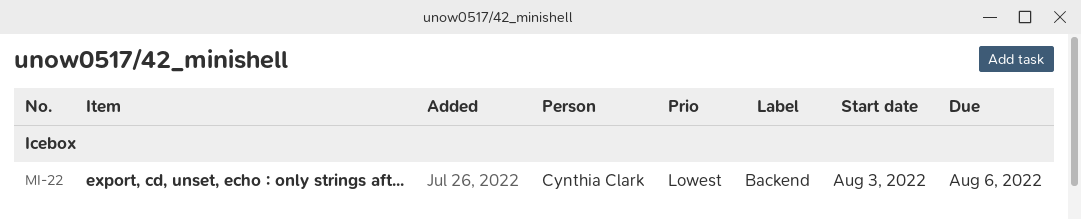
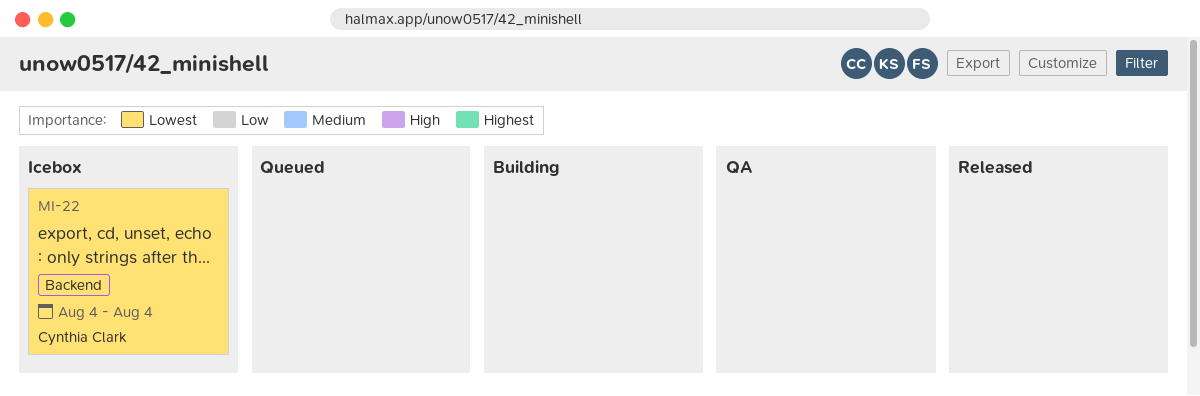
MI-22, start: Aug 3 -> Aug 4
MI-22, due: Aug 6 -> Aug 4

